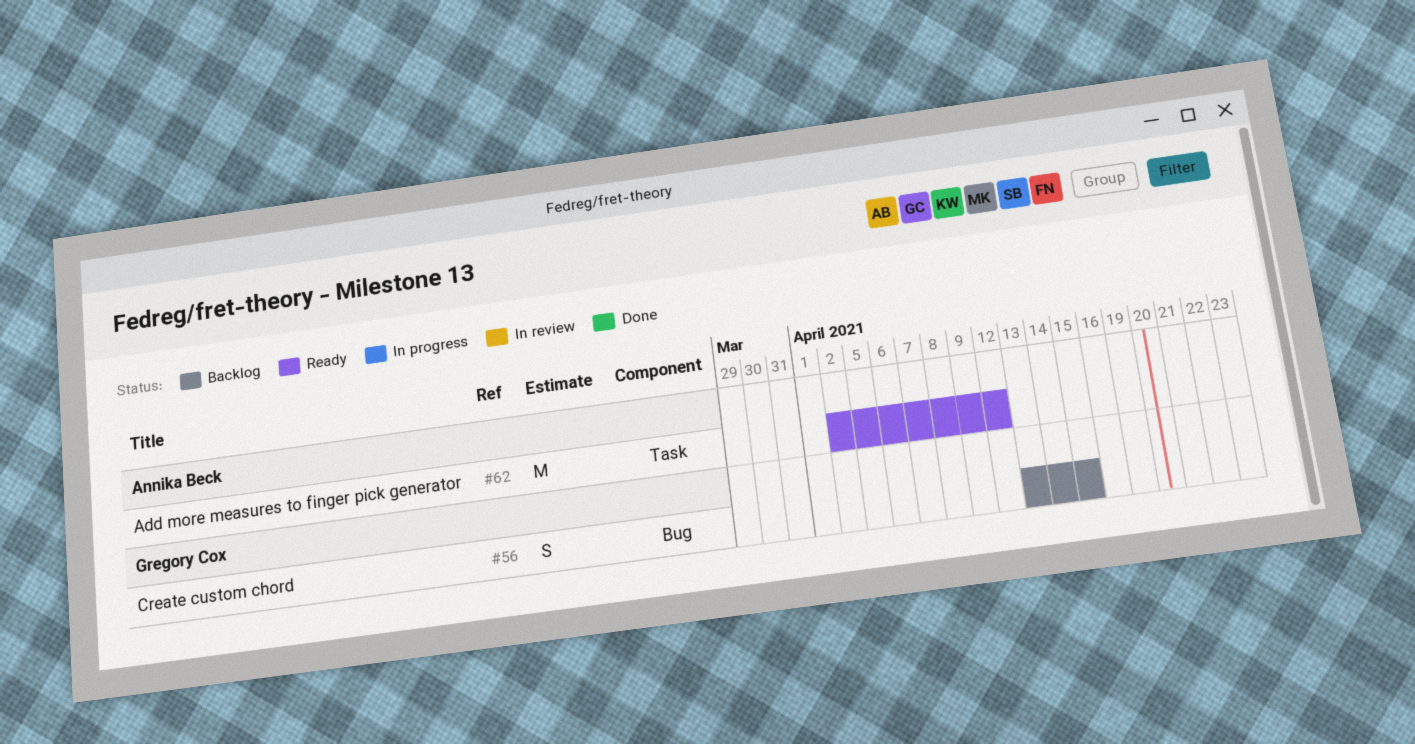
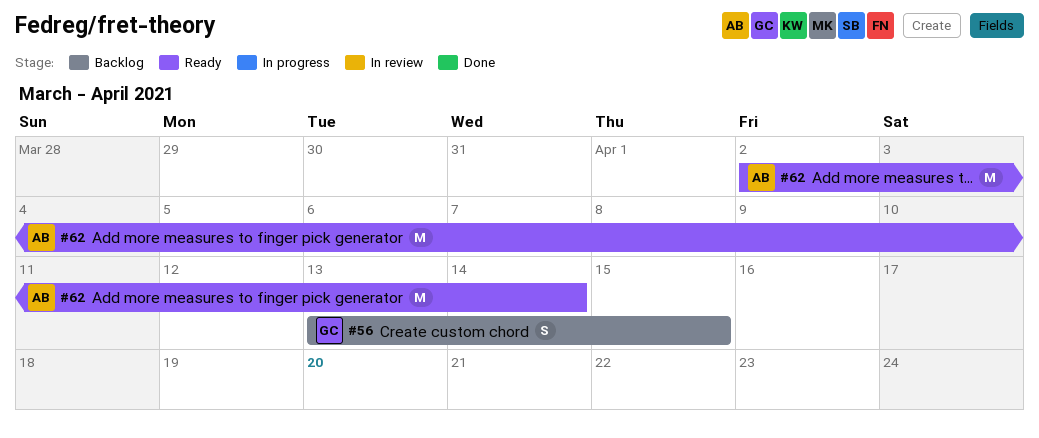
#62, due: Apr 12 -> Apr 14

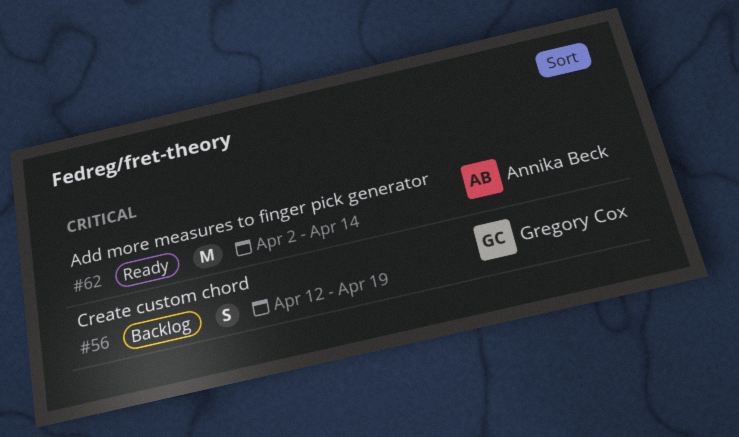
#56, start: Apr 13 -> Apr 12
#56, due: Apr 15 -> Apr 19

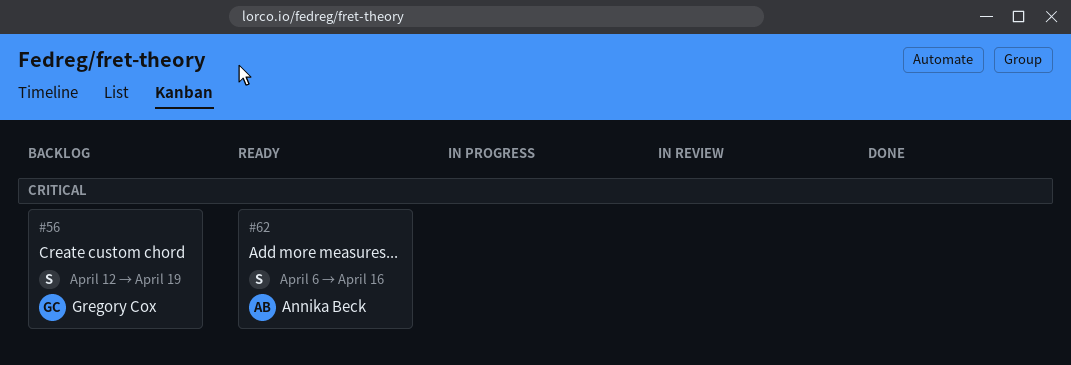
#62, estimate: M -> S
#62, start: Apr 2 -> Apr 6
#62, due: Apr 14 -> Apr 16

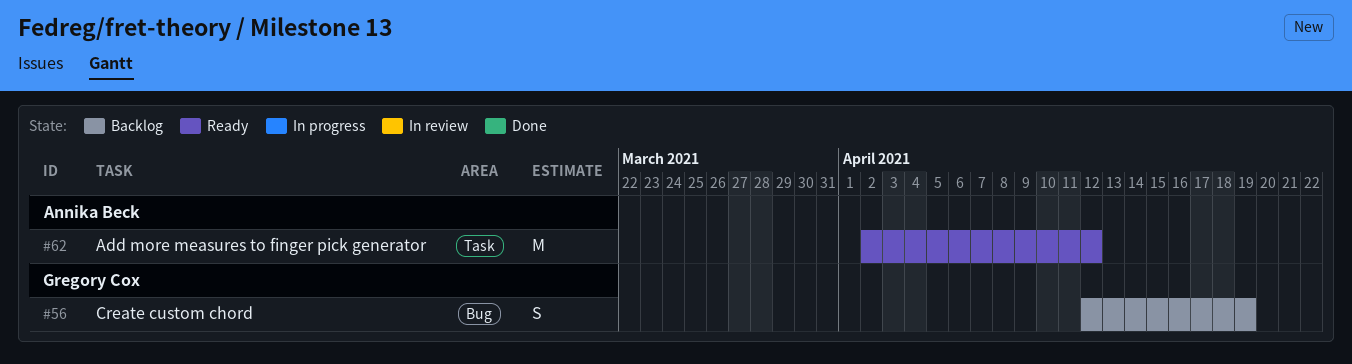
#62, estimate: S -> M
#62, start: Apr 6 -> Apr 2
#62, due: Apr 16 -> Apr 12

